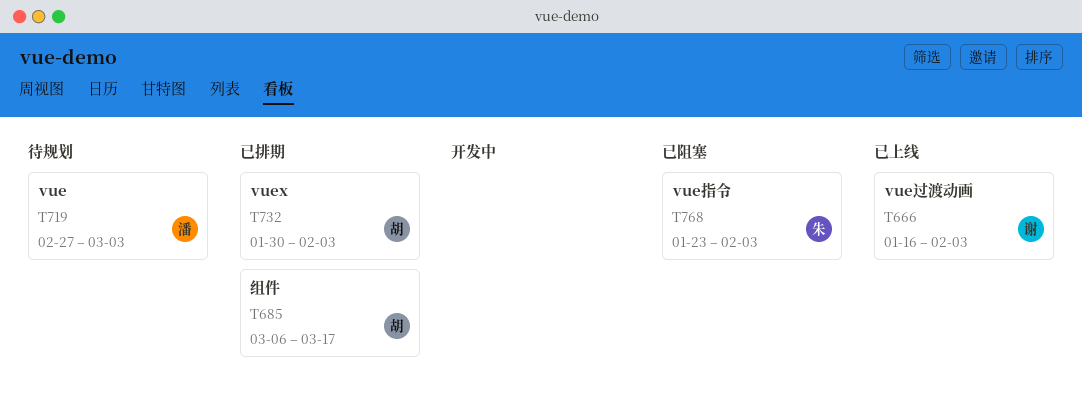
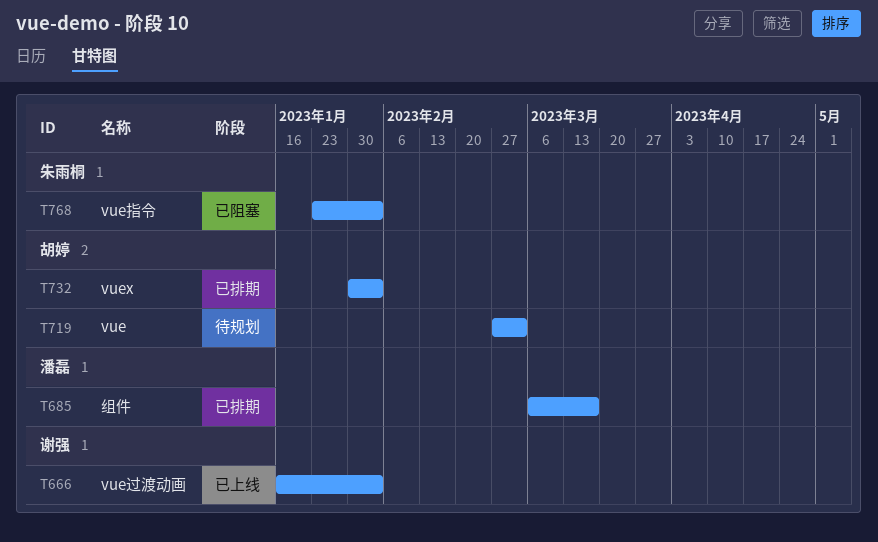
T685, owner: 胡婷 -> 潘磊
T719, owner: 潘磊 -> 胡婷

